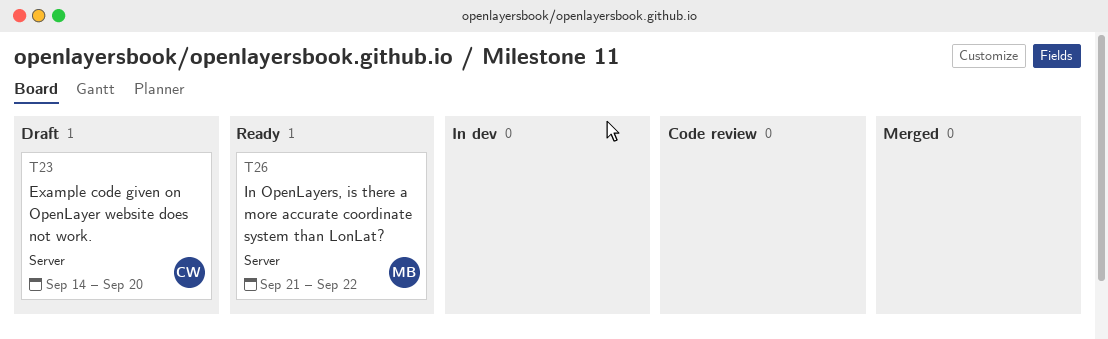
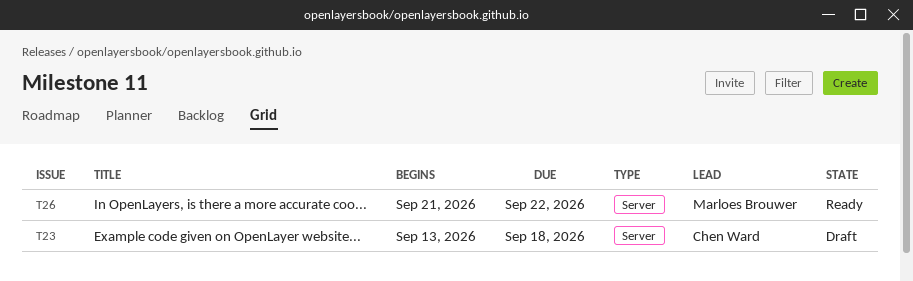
T23, start: Sep 14 -> Sep 13
T23, due: Sep 20 -> Sep 18

